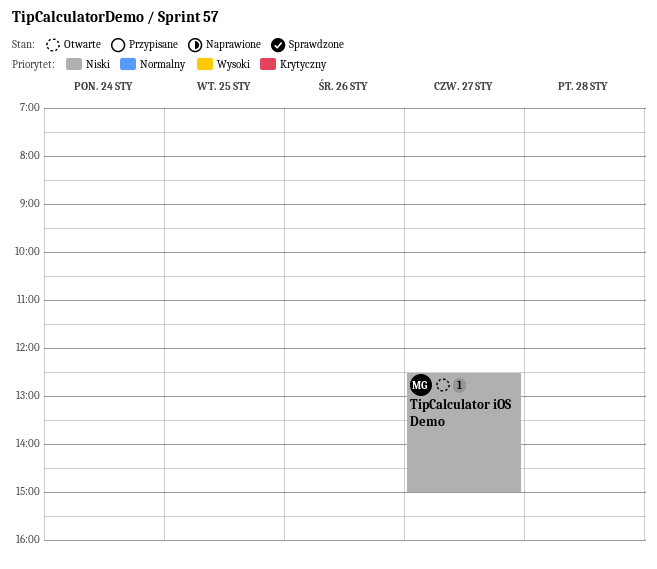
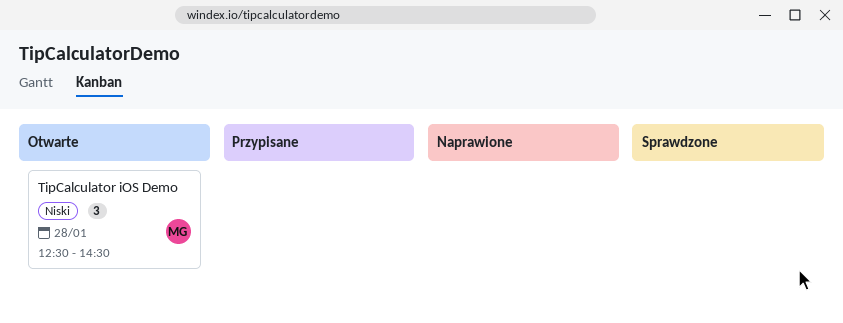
TipCalculator iOS Demo, estimate: 1 -> 3
TipCalculator iOS Demo, day: Jan 27 -> Jan 28
TipCalculator iOS Demo, ends: 15:00 -> 14:30

